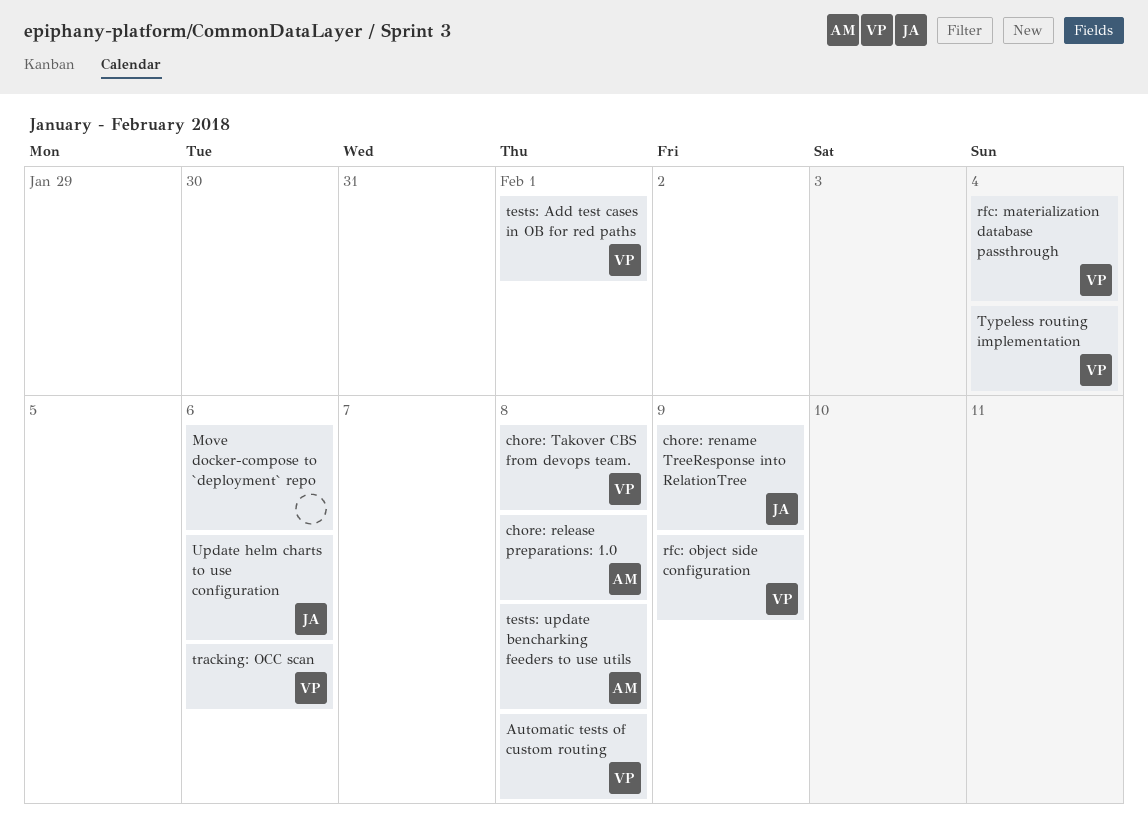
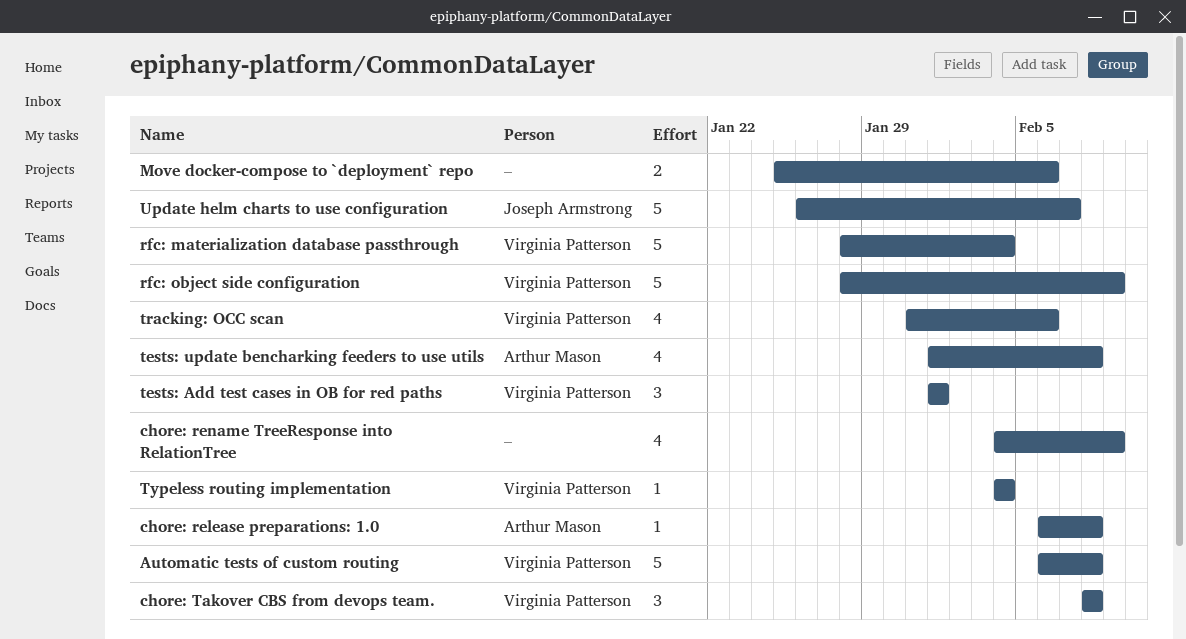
chore: rename TreeResponse into RelationTree, owner: Joseph Armstrong -> none
Update helm charts to use configuration, due: Feb 6 -> Feb 7

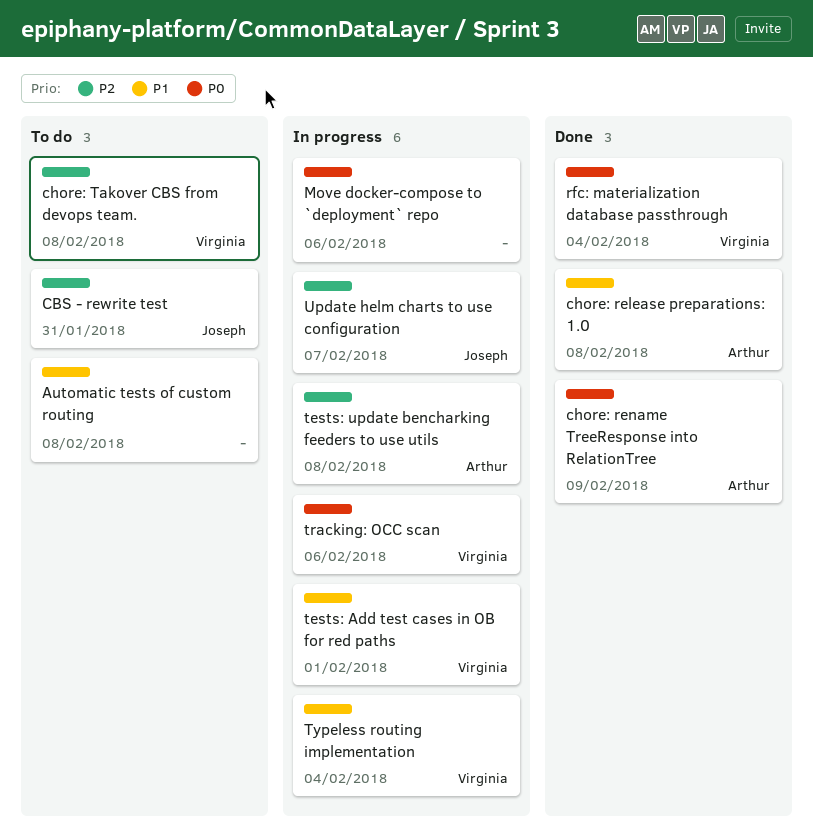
Automatic tests of custom routing, owner: Virginia Patterson -> none
CBS - rewrite test: none -> present
chore: rename TreeResponse into RelationTree, owner: none -> Arthur Mason
rfc: object side configuration: present -> none

